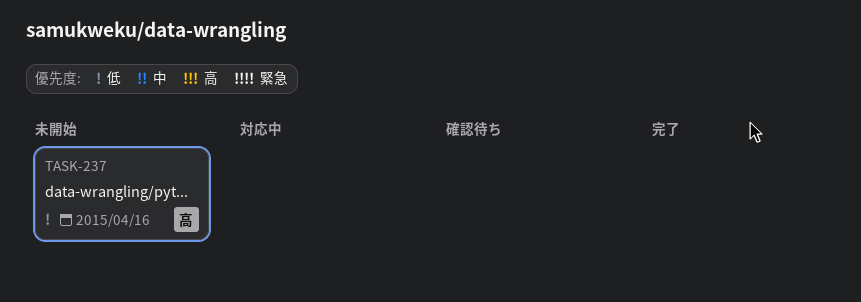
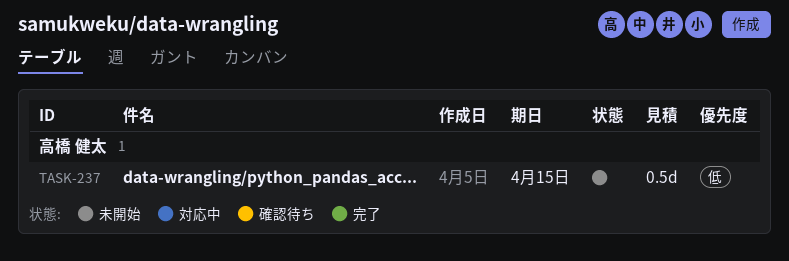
TASK-237, due: Apr 16 -> Apr 15

